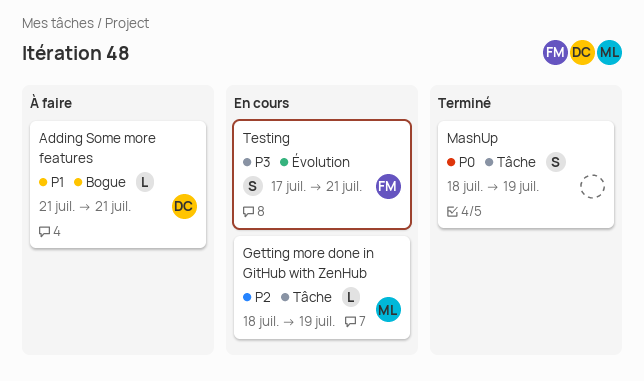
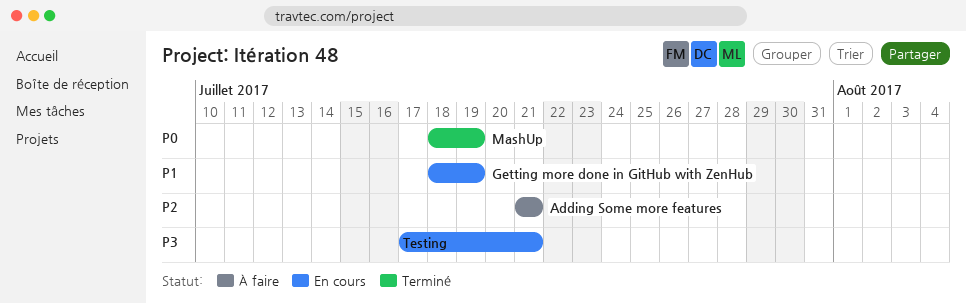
Adding Some more features, priority: P1 -> P2
Getting more done in GitHub with ZenHub, priority: P2 -> P1

